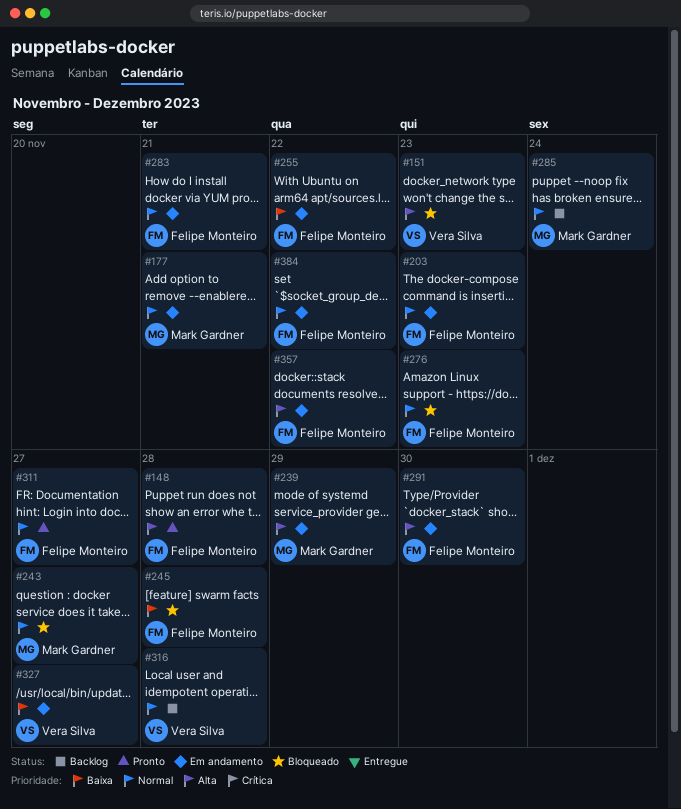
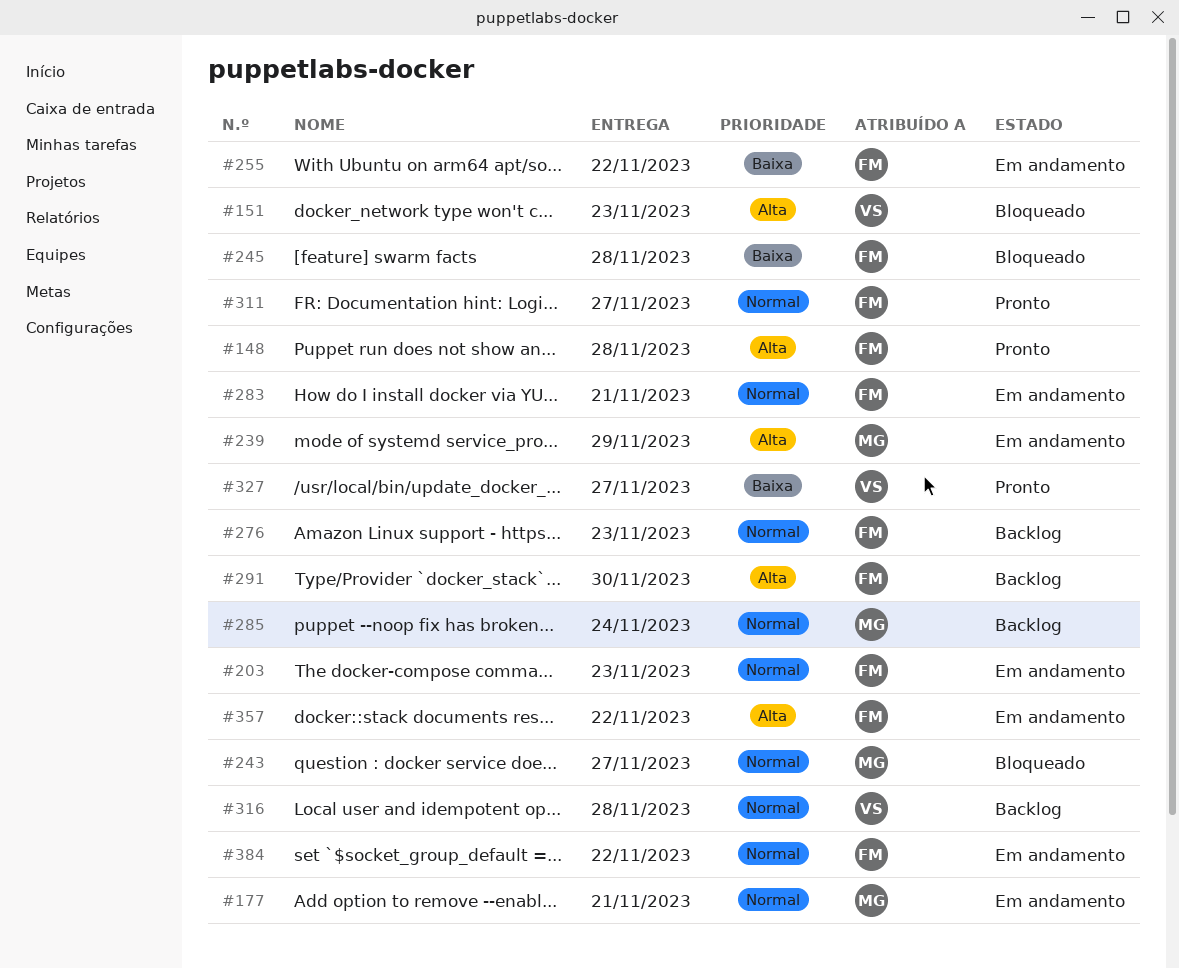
#276, status: Bloqueado -> Backlog
#291, status: Em andamento -> Backlog
#327, status: Em andamento -> Pronto

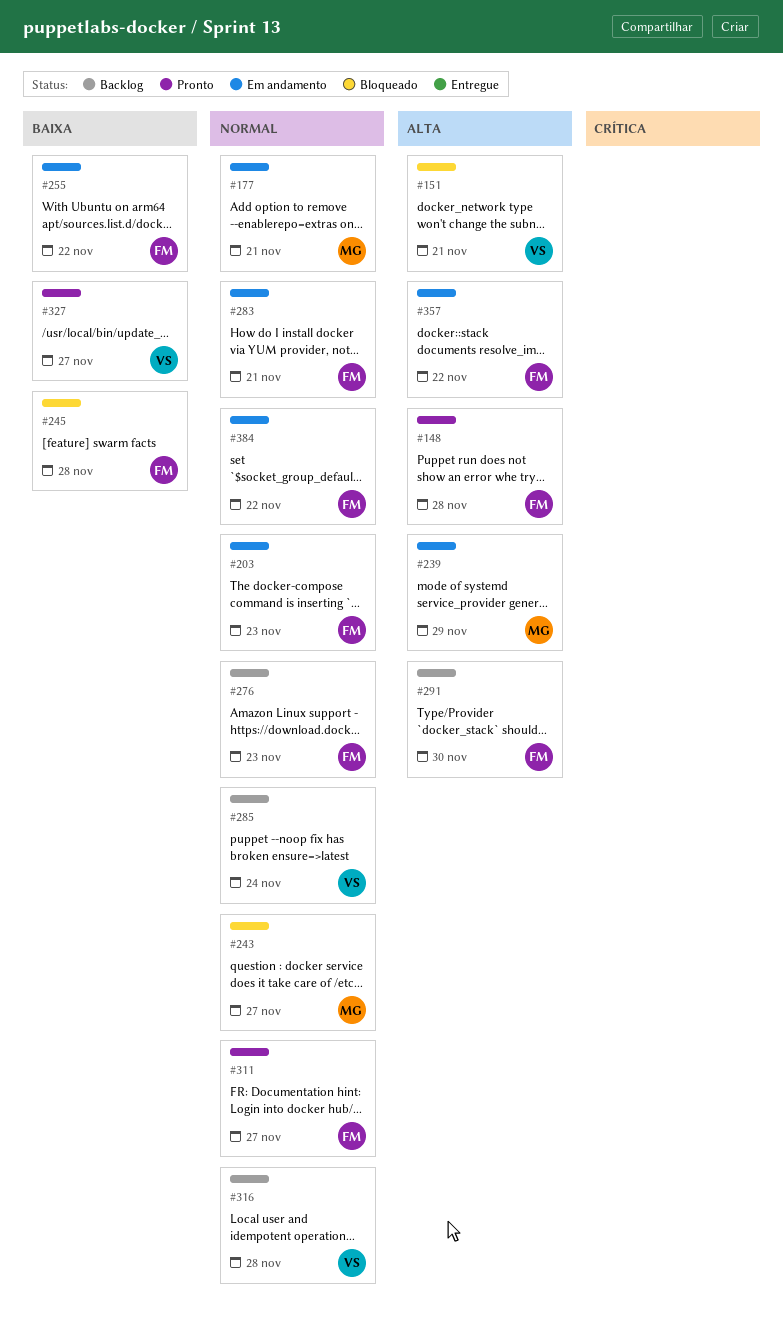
#151, due: Nov 23 -> Nov 21
#285, owner: MG -> VS

